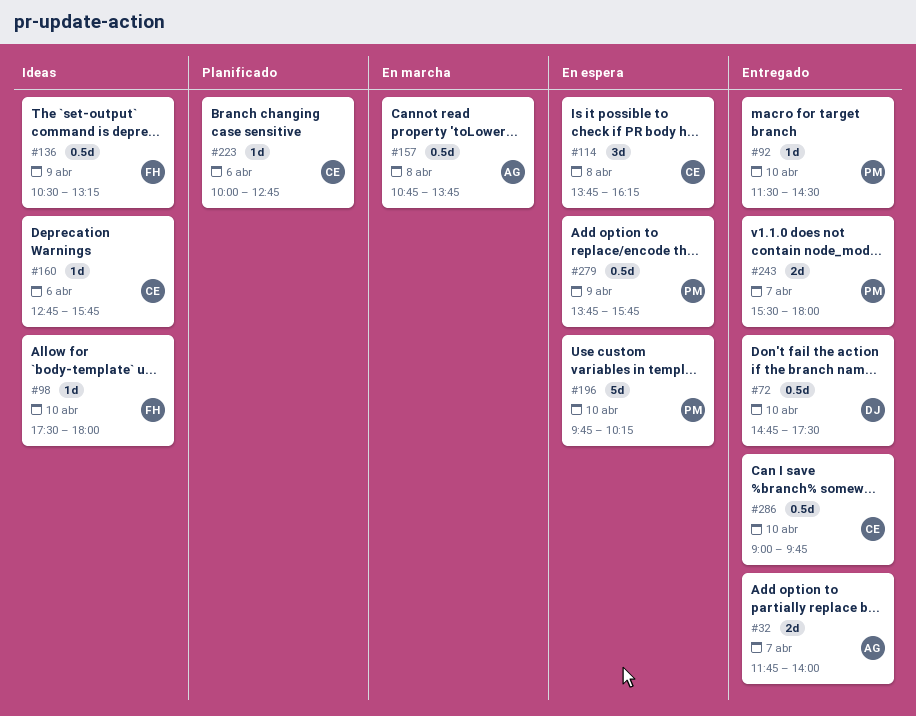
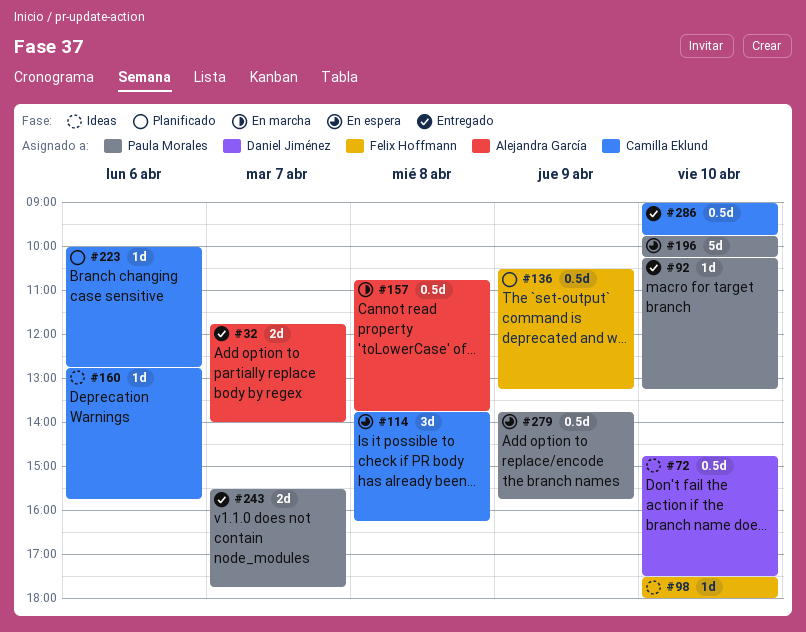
#72, status: Entregado -> Ideas
#92, begins: 11:30 -> 10:15
#92, ends: 14:30 -> 13:15
#136, status: Ideas -> Planificado
#243, ends: 18:00 -> 17:45

